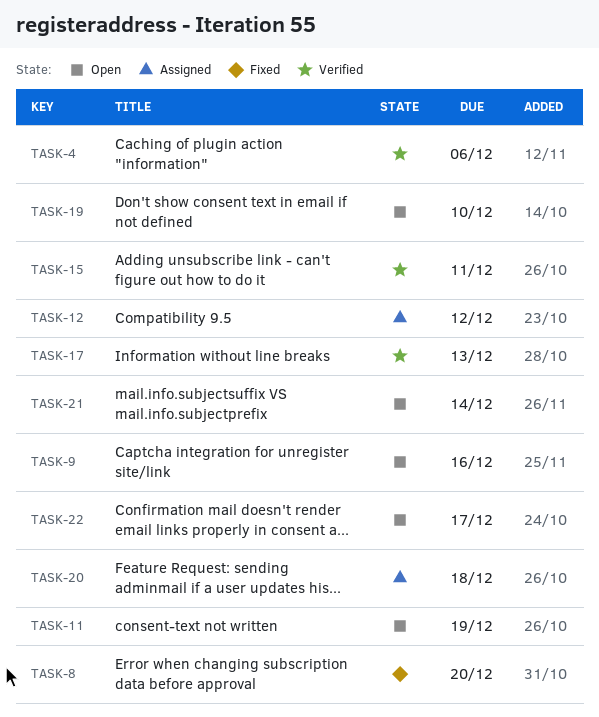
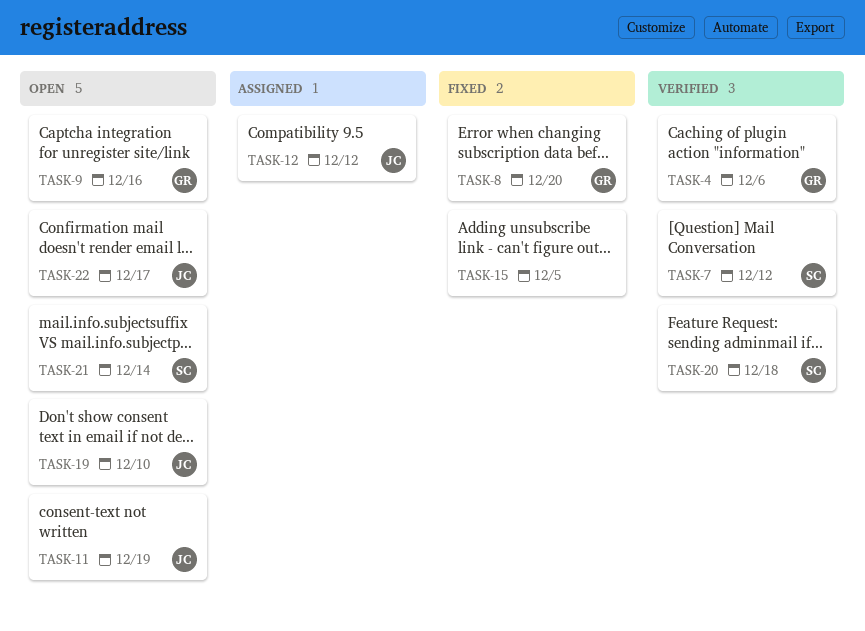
TASK-7: none -> present
TASK-15, status: Verified -> Fixed
TASK-15, due: Dec 11 -> Dec 5
TASK-17: present -> none
TASK-20, status: Assigned -> Verified

